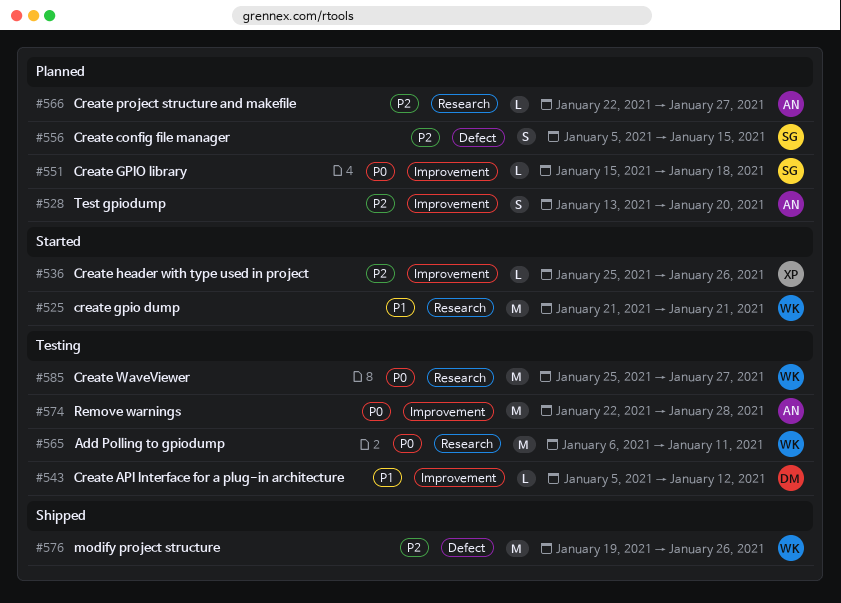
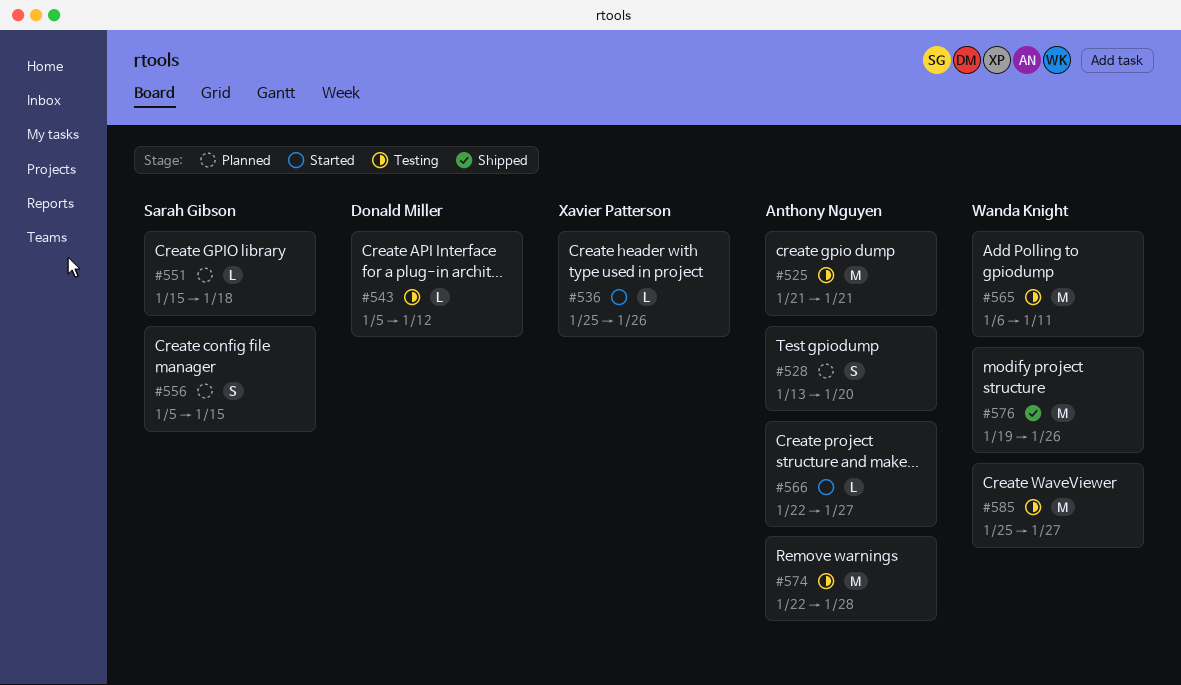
#525, status: Started -> Testing
#525, owner: Wanda Knight -> Anthony Nguyen
#566, status: Planned -> Started

